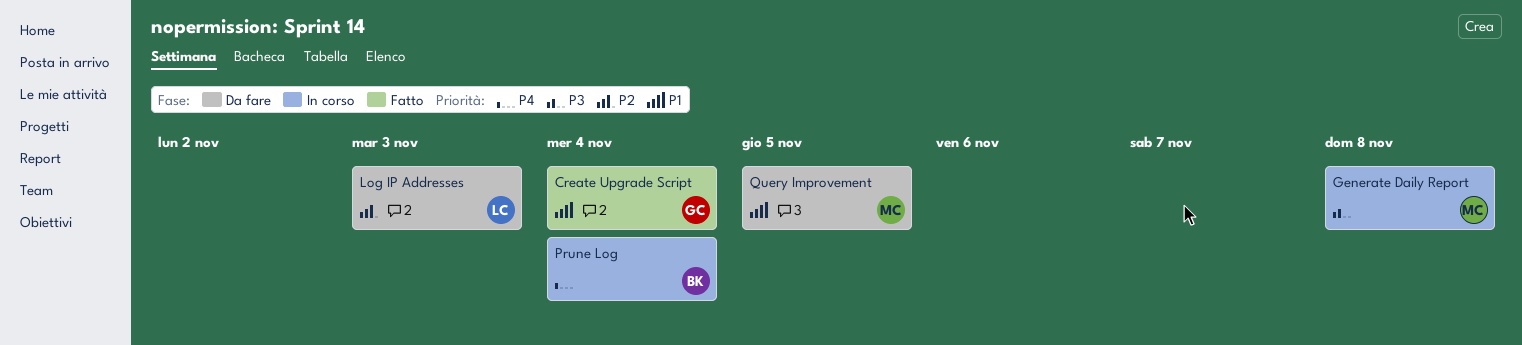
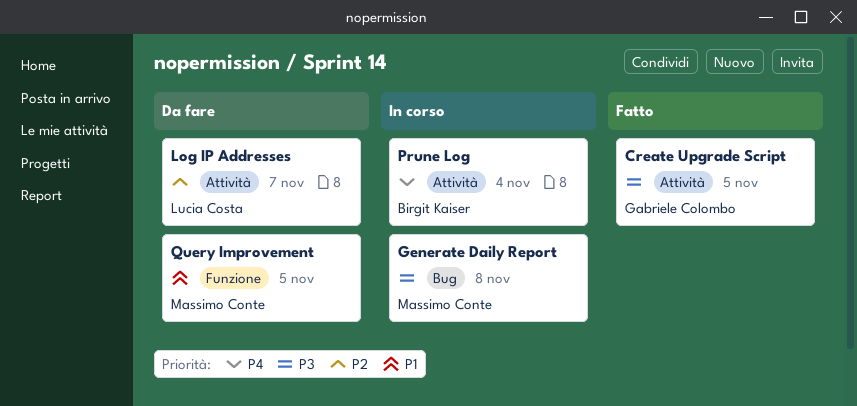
Create Upgrade Script, priority: P1 -> P3
Create Upgrade Script, due: Nov 4 -> Nov 5
Log IP Addresses, due: Nov 3 -> Nov 7

